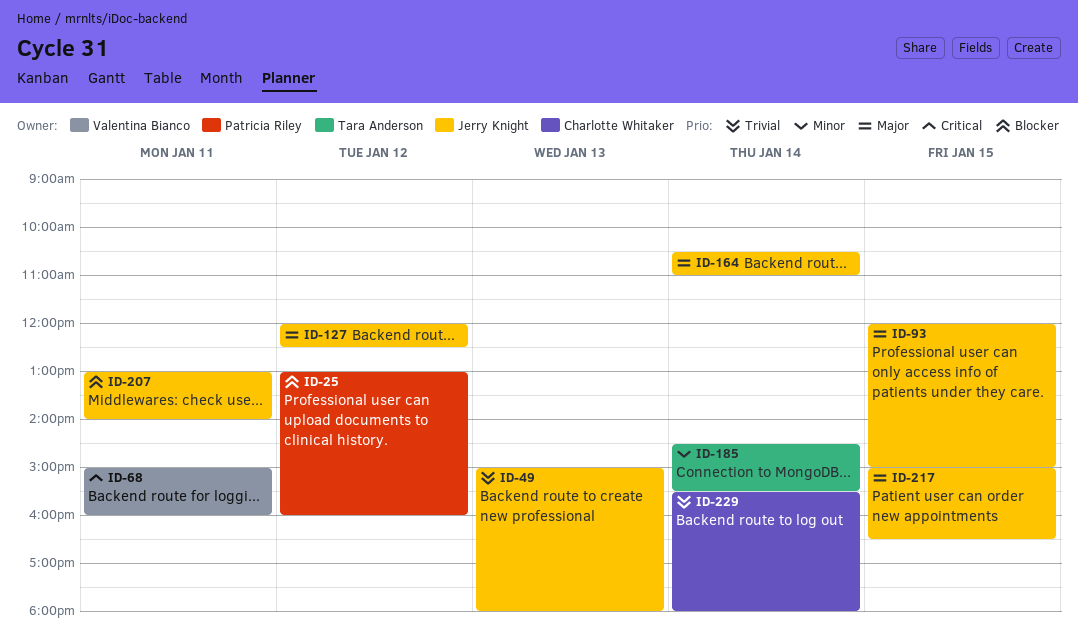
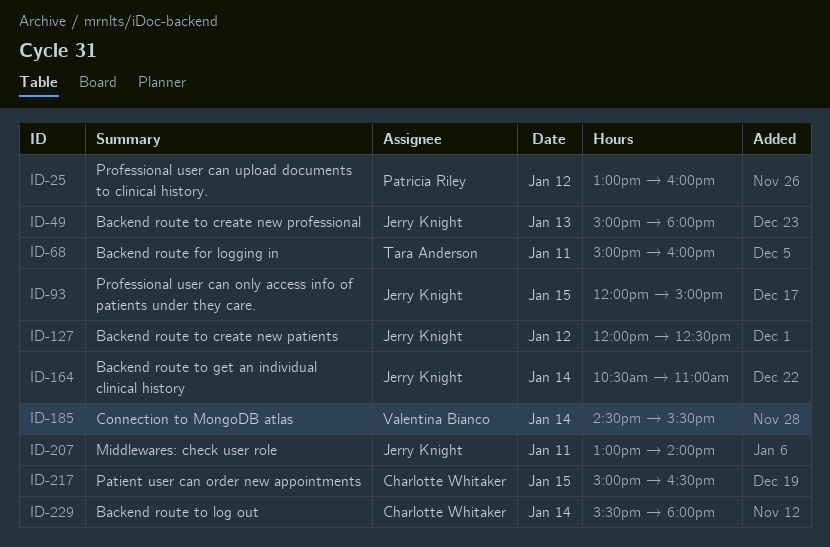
ID-68, owner: Valentina Bianco -> Tara Anderson
ID-185, owner: Tara Anderson -> Valentina Bianco
ID-217, owner: Jerry Knight -> Charlotte Whitaker

